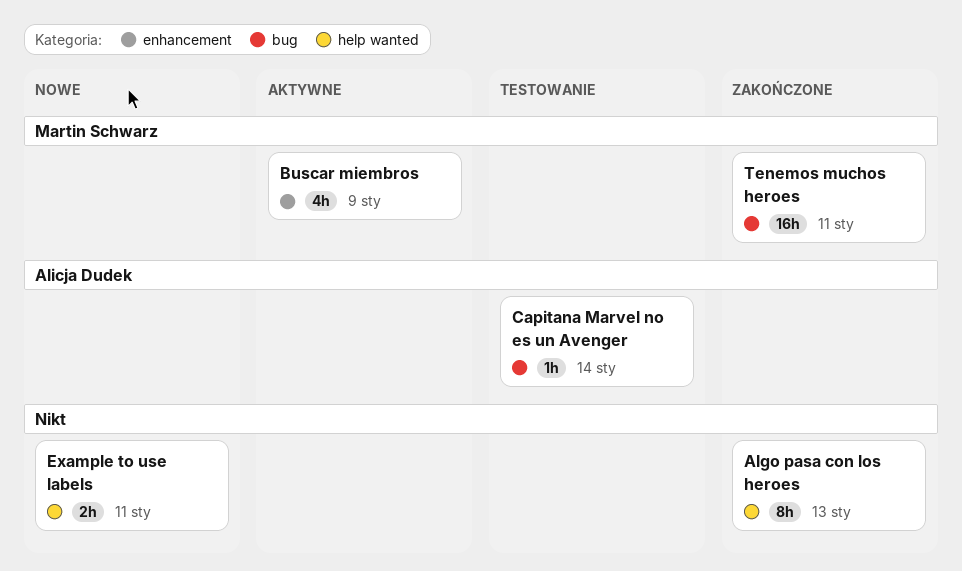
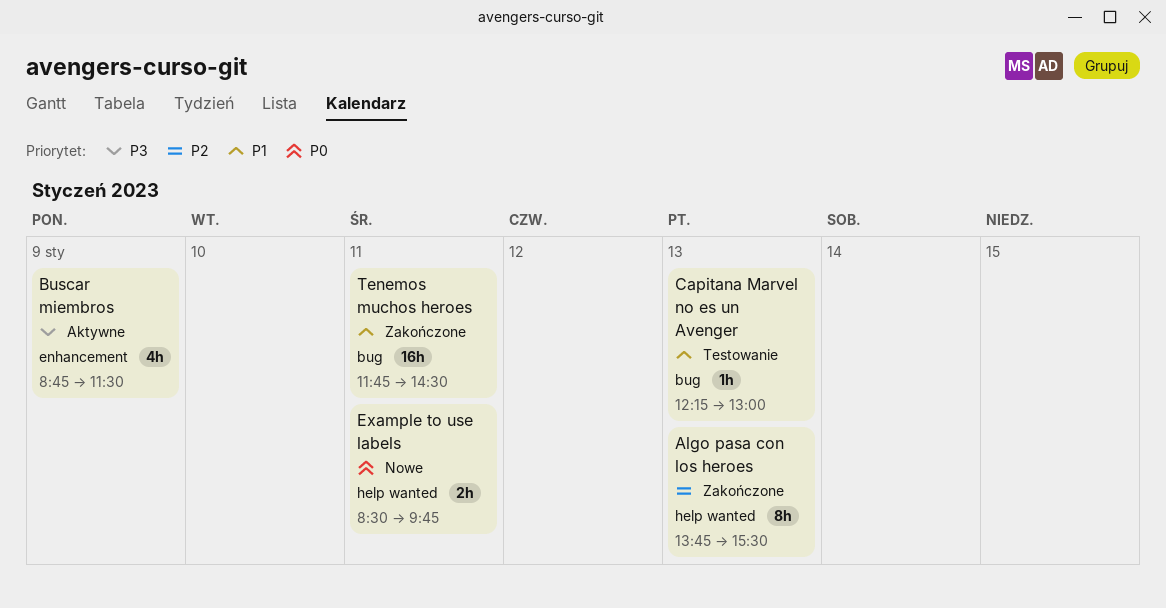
Capitana Marvel no es un Avenger, day: Jan 14 -> Jan 13

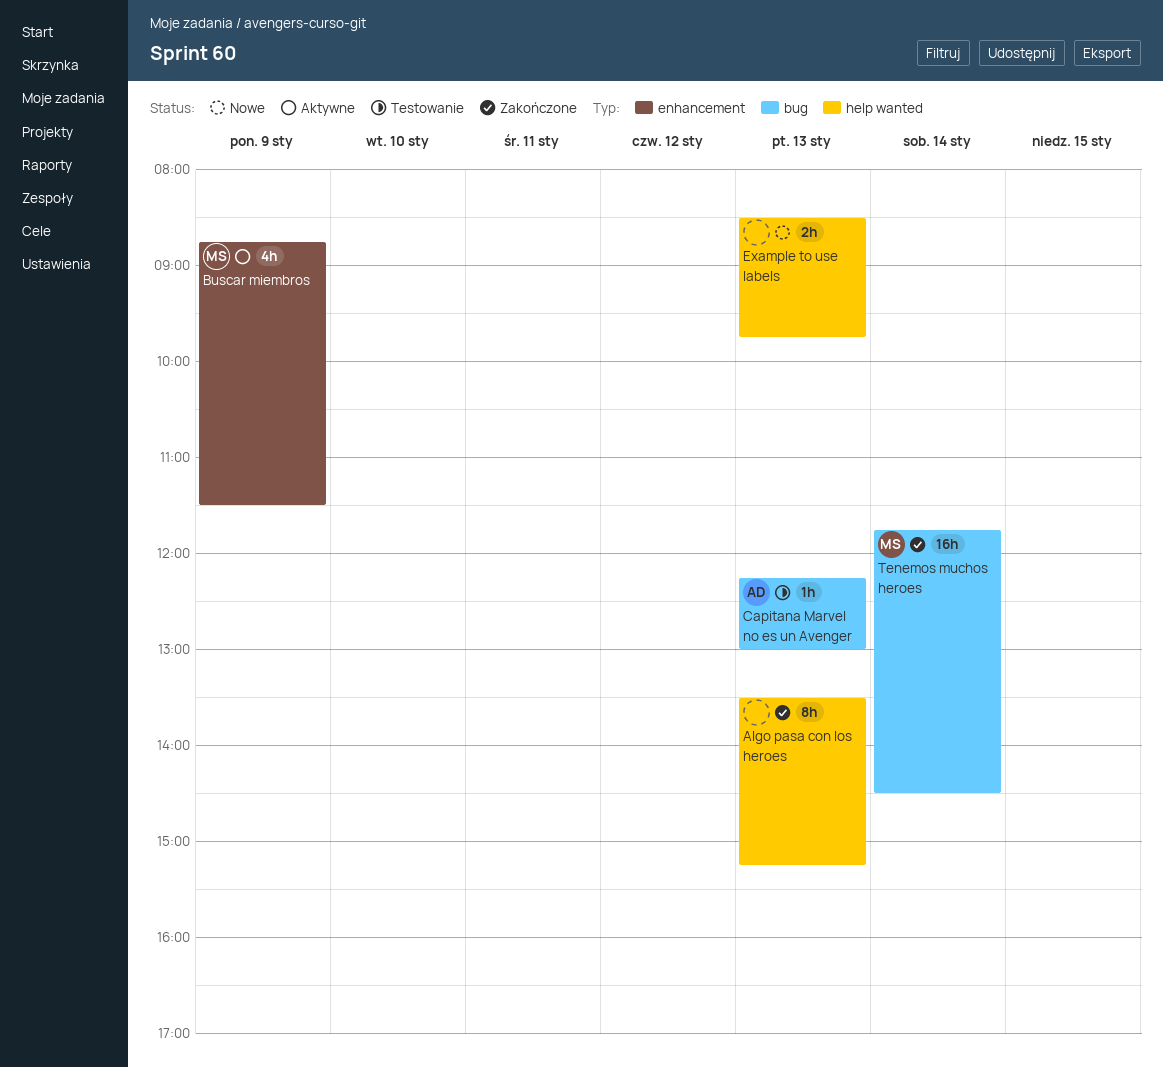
Algo pasa con los heroes, begins: 13:45 -> 13:30
Algo pasa con los heroes, ends: 15:30 -> 15:15
Example to use labels, day: Jan 11 -> Jan 13
Tenemos muchos heroes, day: Jan 11 -> Jan 14

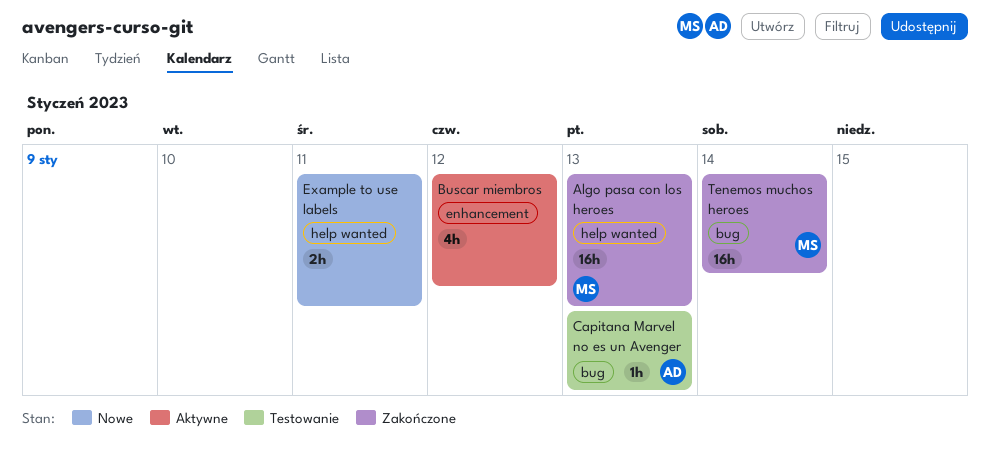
Algo pasa con los heroes, owner: none -> MS
Algo pasa con los heroes, estimate: 8h -> 16h
Buscar miembros, owner: MS -> none
Buscar miembros, day: Jan 9 -> Jan 12
Example to use labels, day: Jan 13 -> Jan 11

